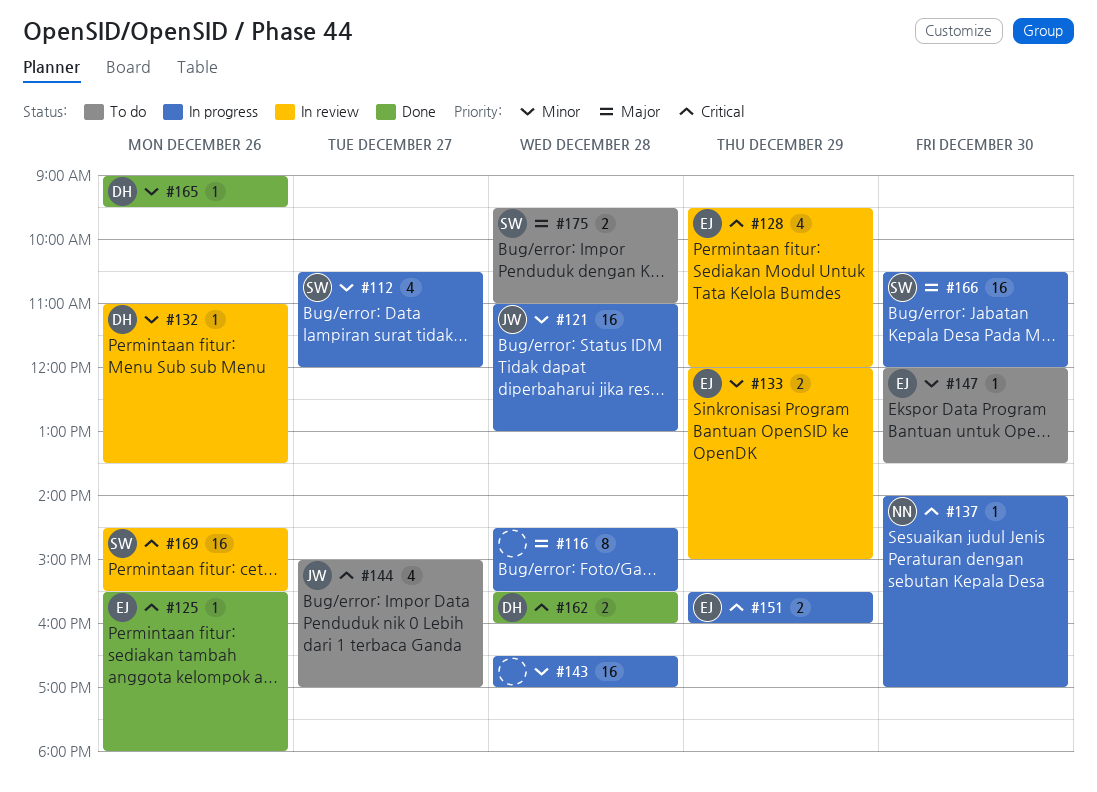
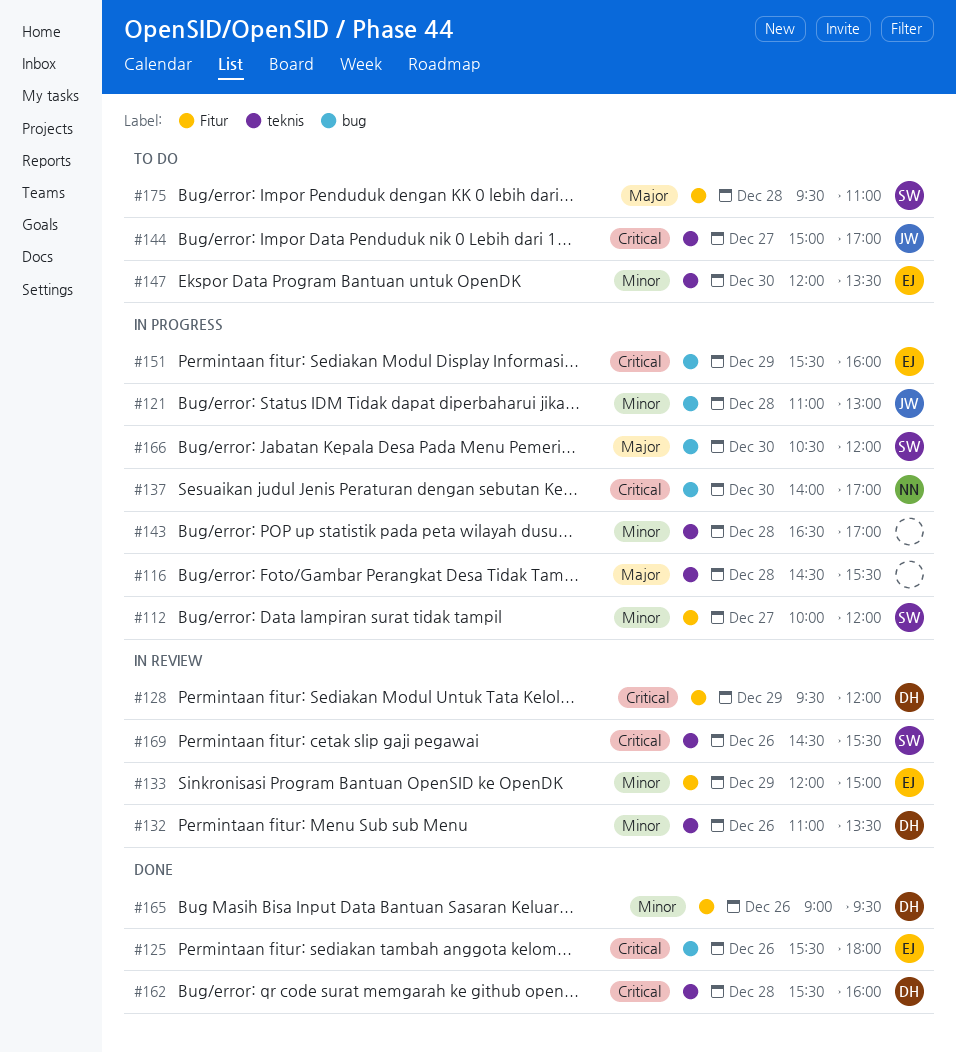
#112, begins: 10:30 -> 10:00
#128, owner: EJ -> DH

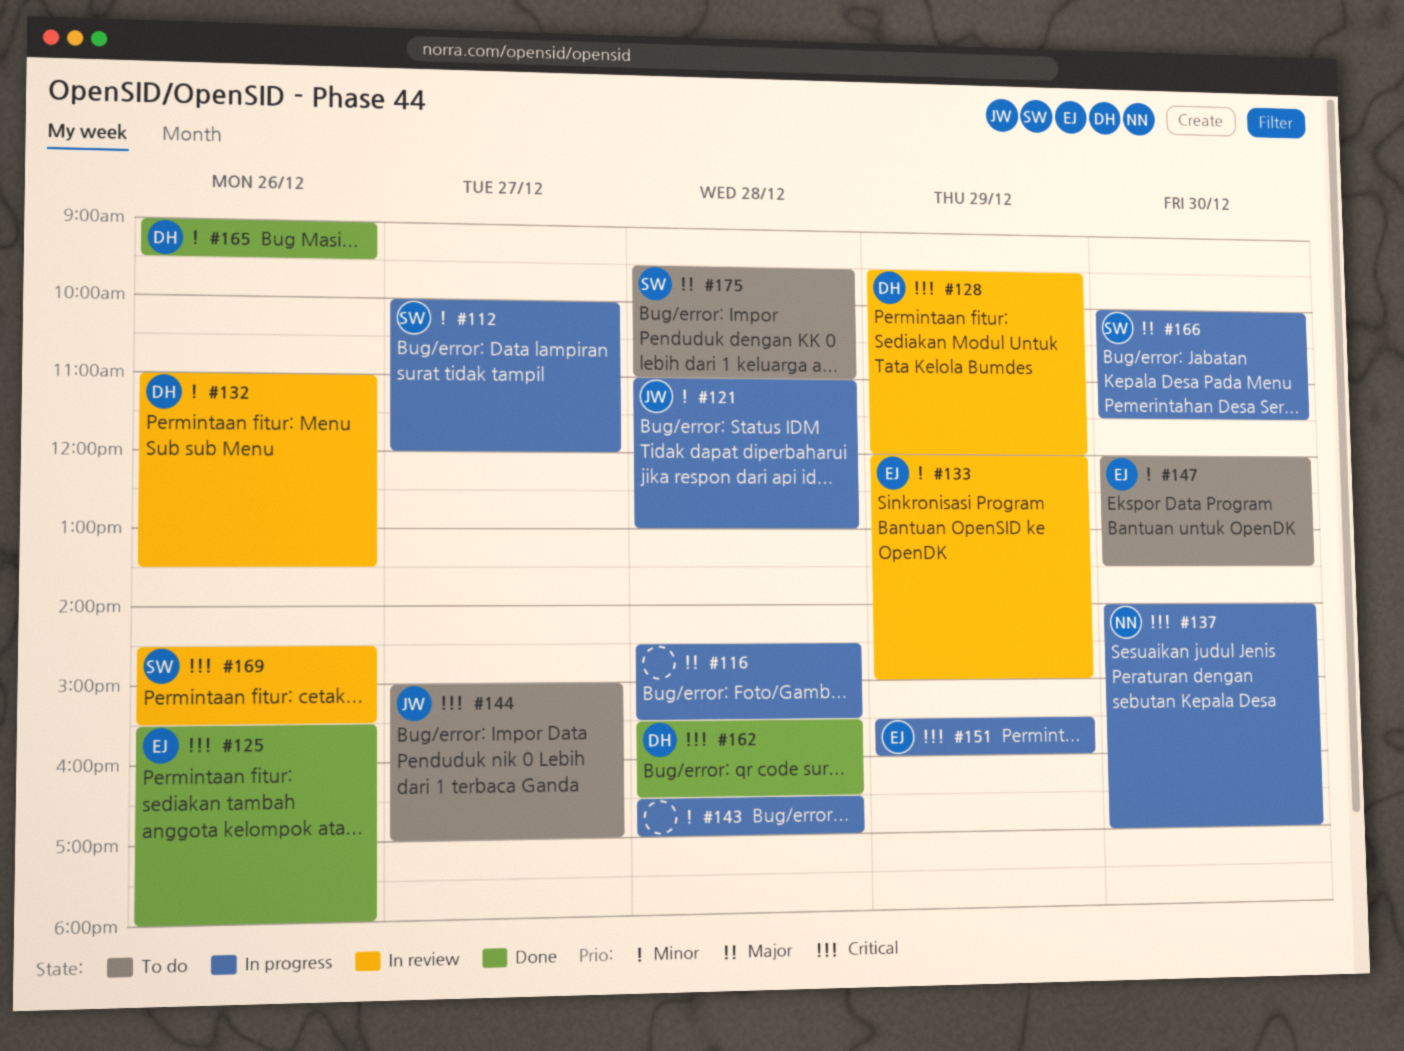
#162, ends: 16:00 -> 16:30
#166, begins: 10:30 -> 10:00
#166, ends: 12:00 -> 11:30

